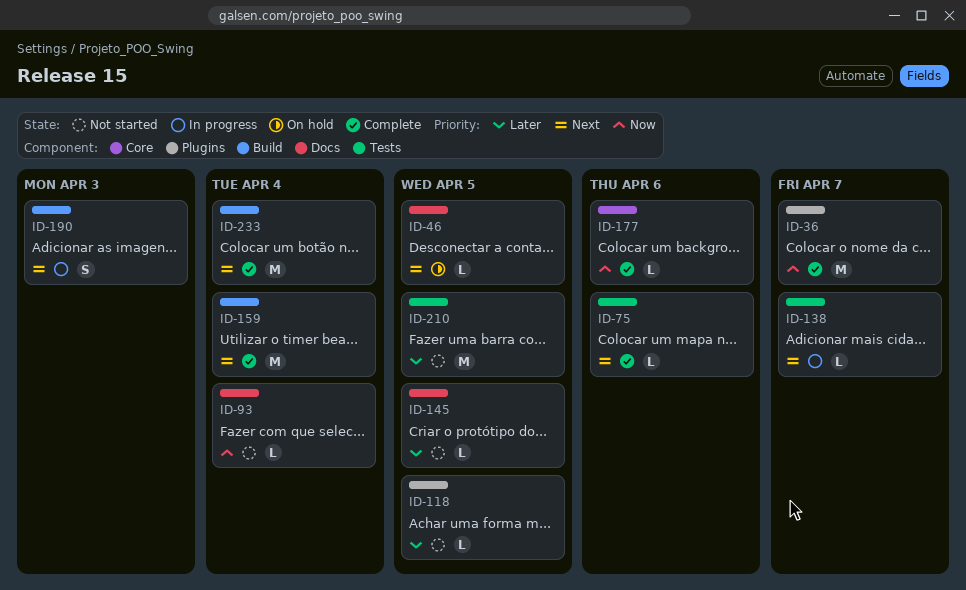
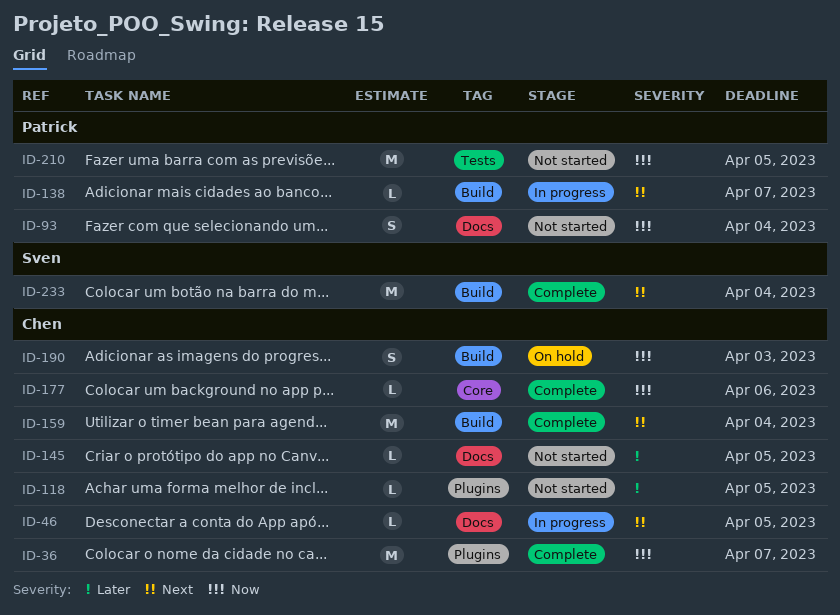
ID-46, status: On hold -> In progress
ID-75: present -> none
ID-93, estimate: L -> S
ID-138, label: Tests -> Build
ID-190, status: In progress -> On hold
ID-190, priority: Next -> Now
ID-210, priority: Later -> Now

